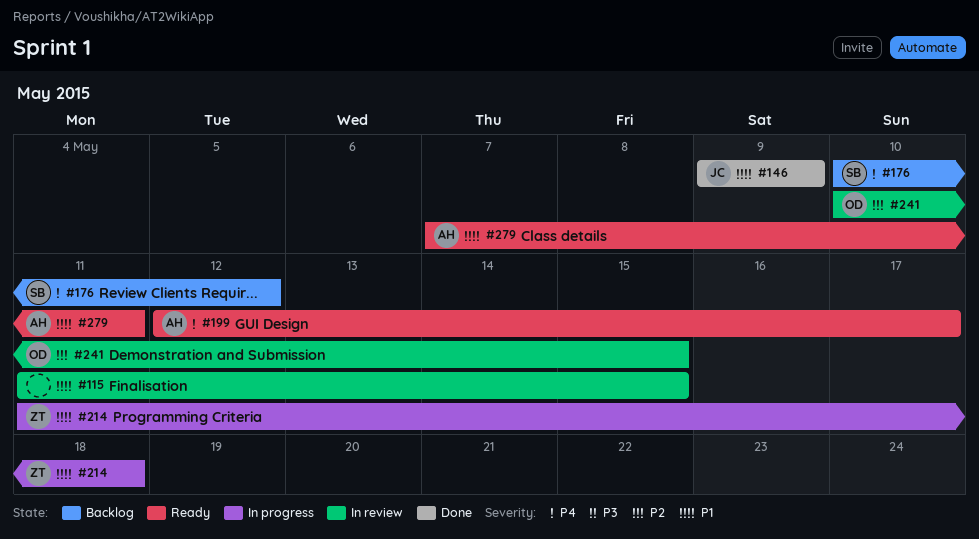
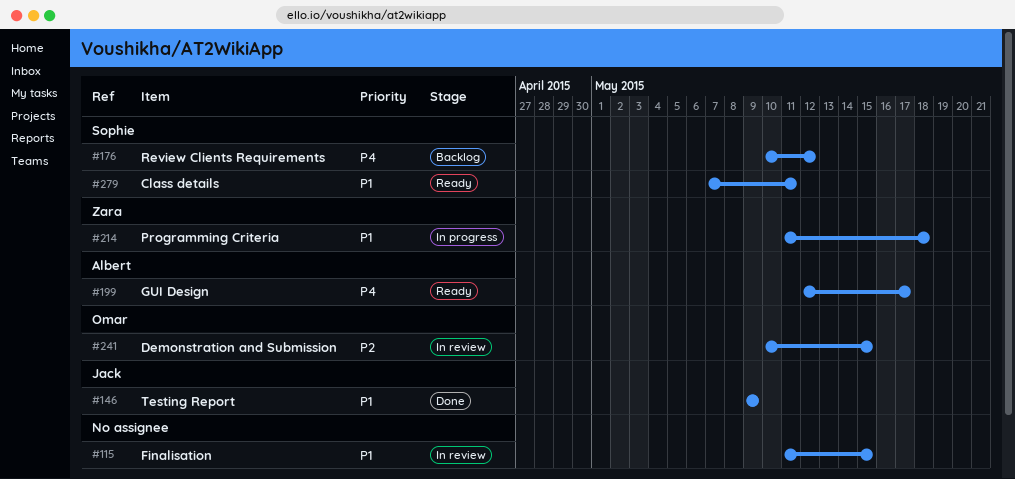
#279, owner: Albert -> Sophie

